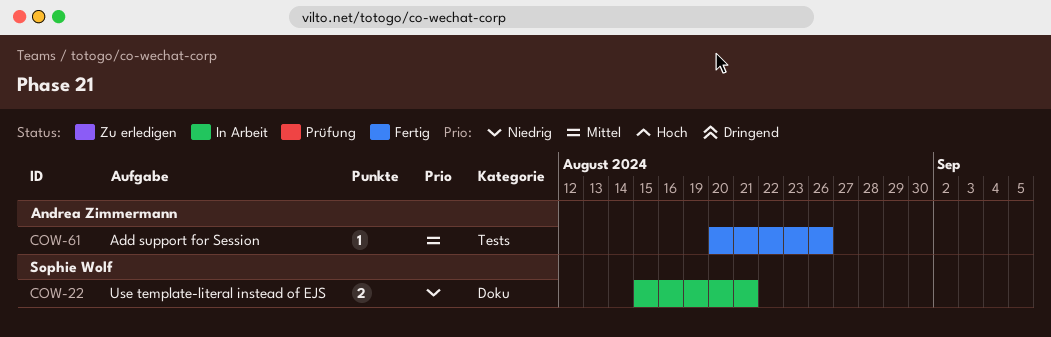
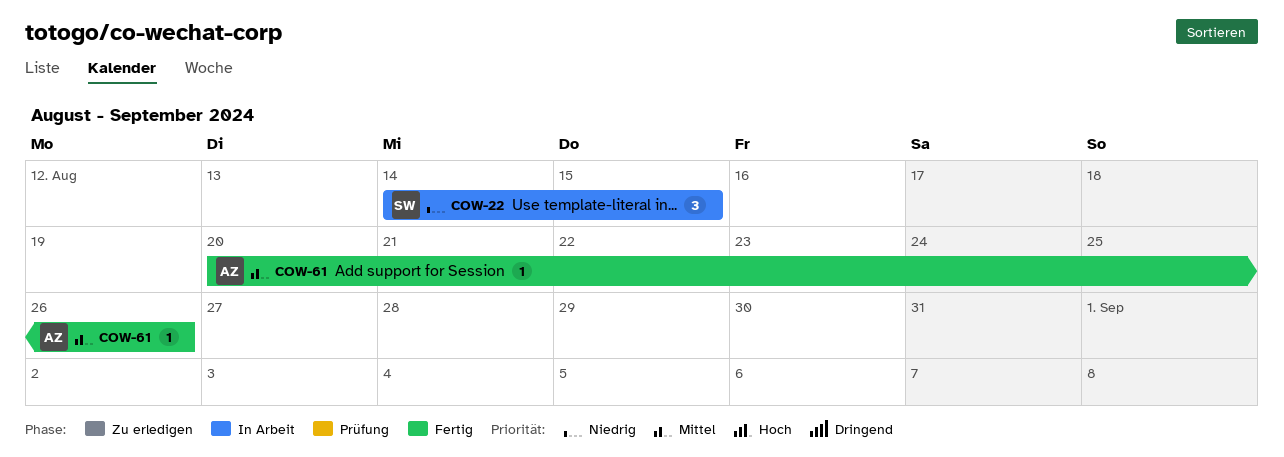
COW-22, estimate: 2 -> 3
COW-22, start: Aug 15 -> Aug 14
COW-22, due: Aug 21 -> Aug 15

